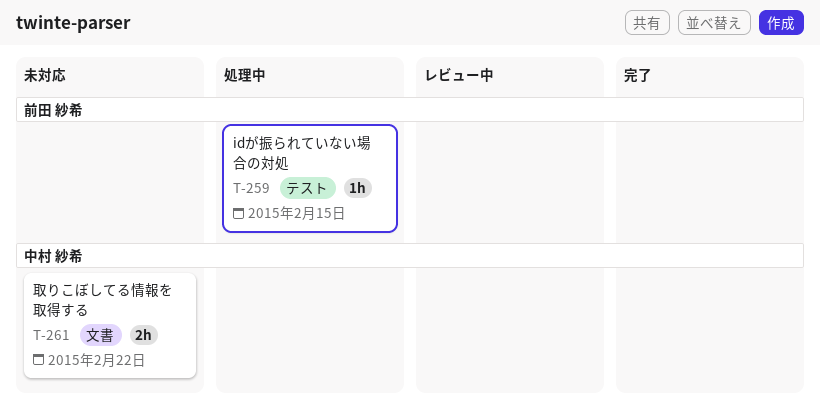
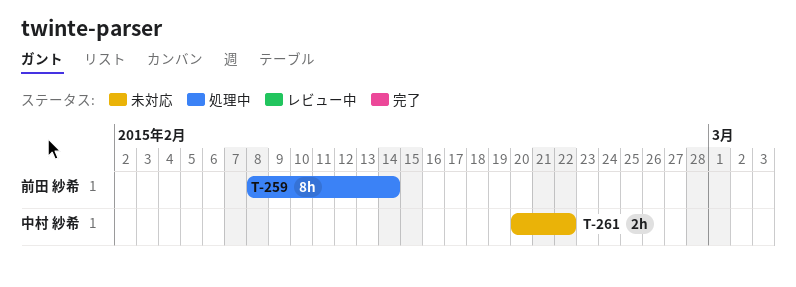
T-259, estimate: 1h -> 8h
T-259, due: Feb 15 -> Feb 14

